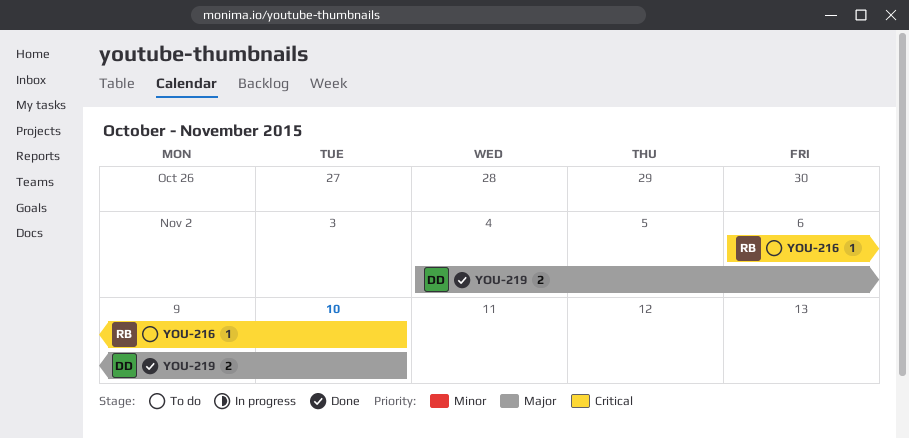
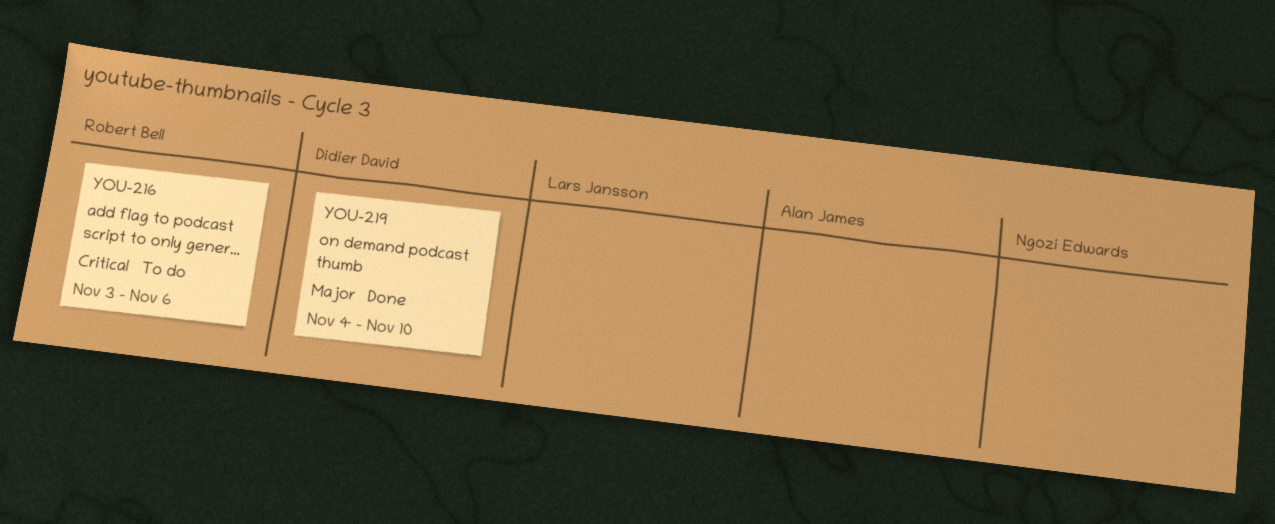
YOU-216, start: Nov 6 -> Nov 3
YOU-216, due: Nov 10 -> Nov 6

